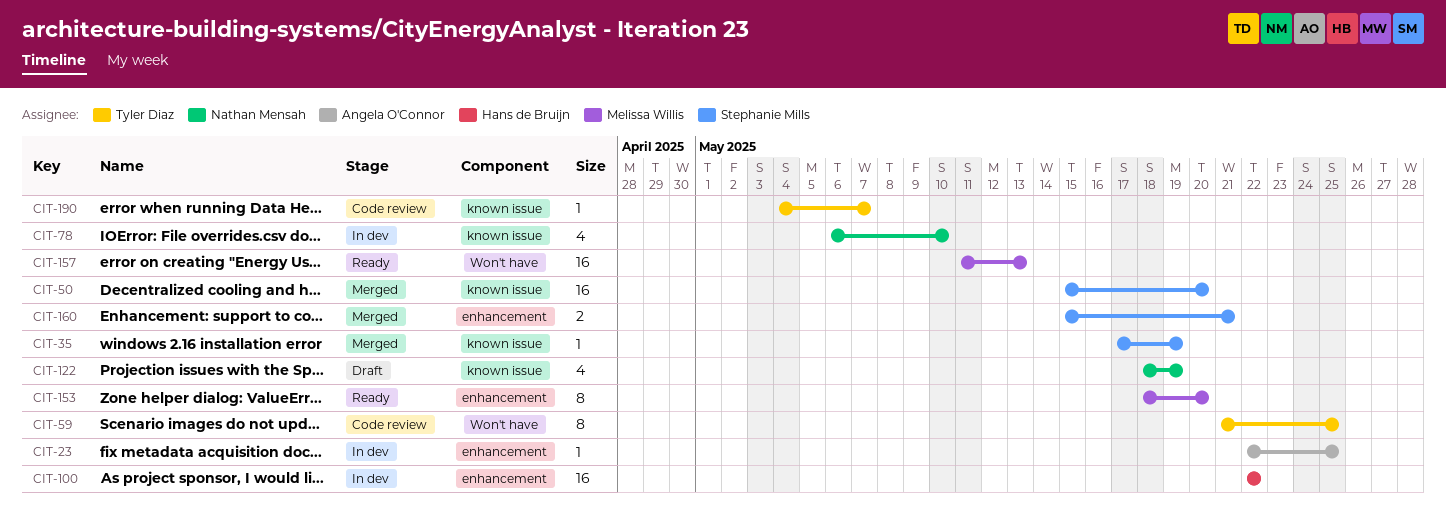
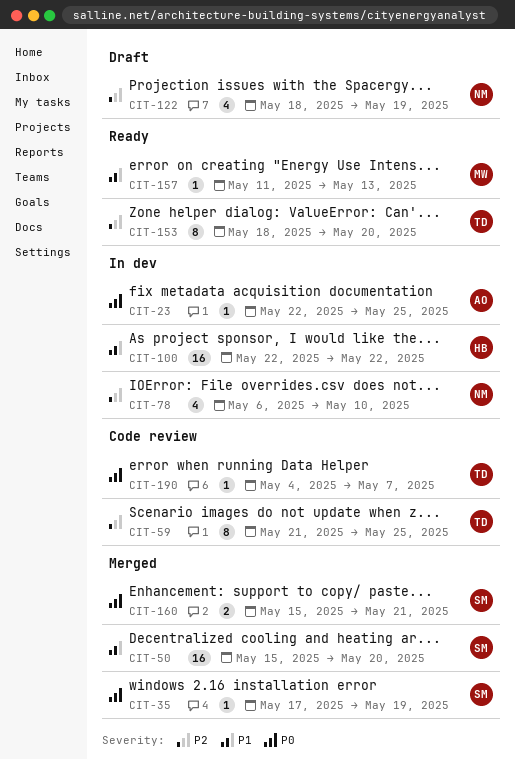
CIT-153, owner: Melissa Willis -> Tyler Diaz
CIT-157, estimate: 16 -> 1

